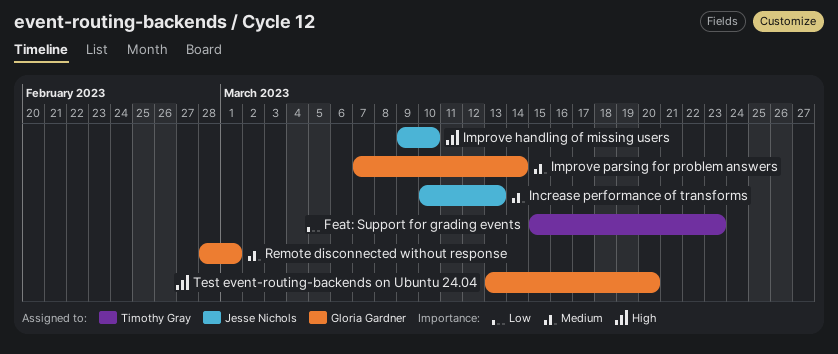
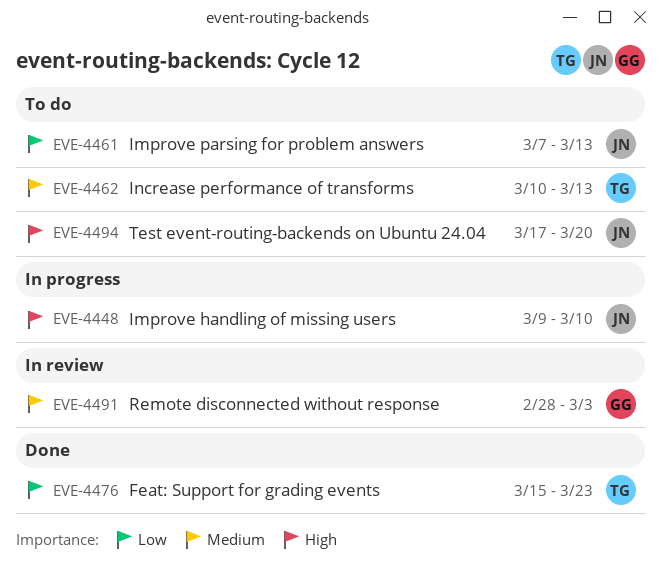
Improve parsing for problem answers, owner: Gloria Gardner -> Jesse Nichols
Improve parsing for problem answers, priority: Medium -> Low
Improve parsing for problem answers, due: Mar 14 -> Mar 13
Increase performance of transforms, owner: Jesse Nichols -> Timothy Gray
Remote disconnected without response, due: Mar 1 -> Mar 3
Test event-routing-backends on Ubuntu 24.04, owner: Gloria Gardner -> Jesse Nichols
Test event-routing-backends on Ubuntu 24.04, start: Mar 13 -> Mar 17

